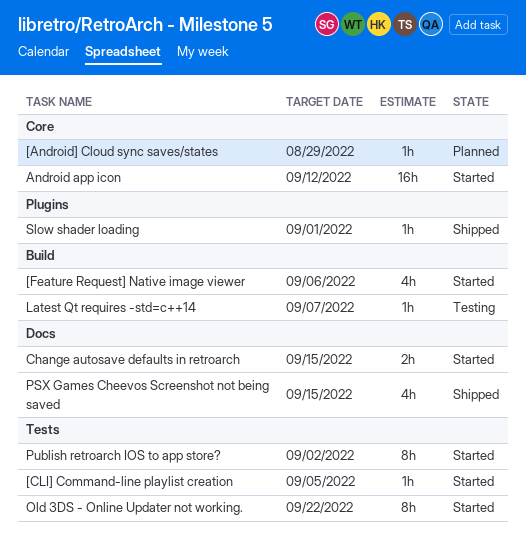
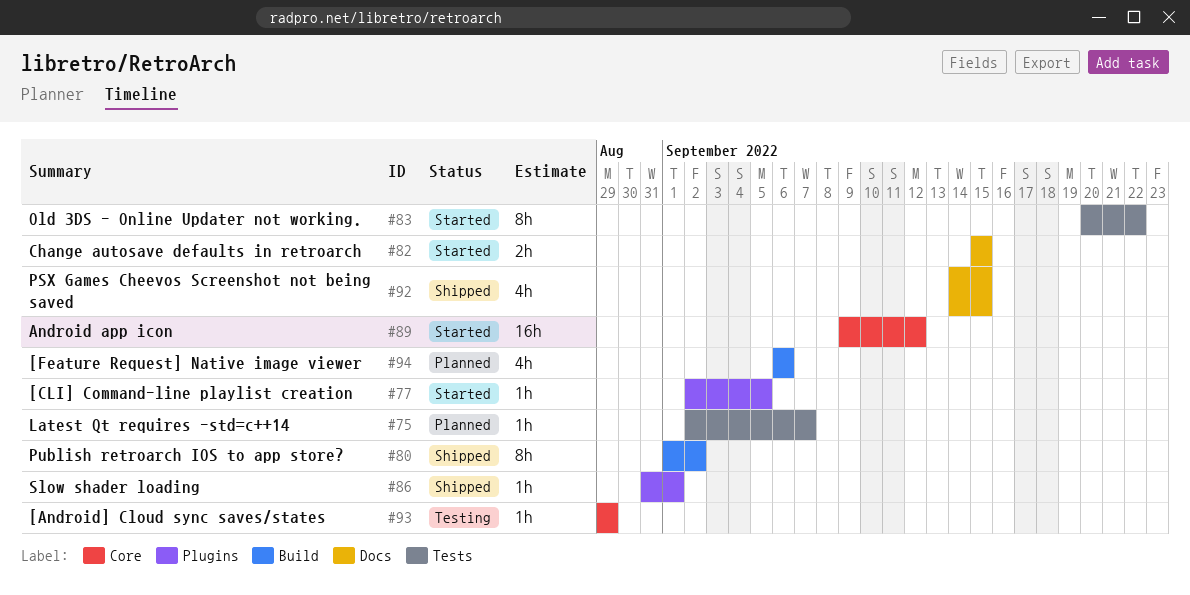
[Android] Cloud sync saves/states, status: Planned -> Testing
[CLI] Command-line playlist creation, label: Tests -> Plugins
[Feature Request] Native image viewer, status: Started -> Planned
Latest Qt requires -std=c++14, status: Testing -> Planned
Latest Qt requires -std=c++14, label: Build -> Tests
Publish retroarch IOS to app store?, status: Started -> Shipped
Publish retroarch IOS to app store?, label: Tests -> Build

